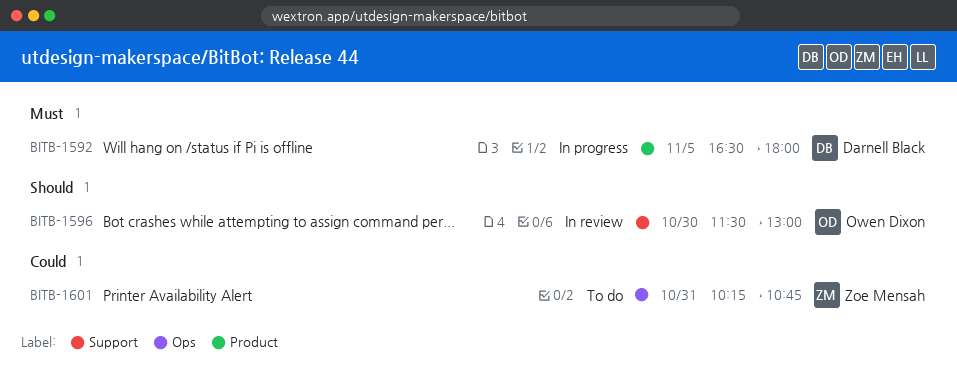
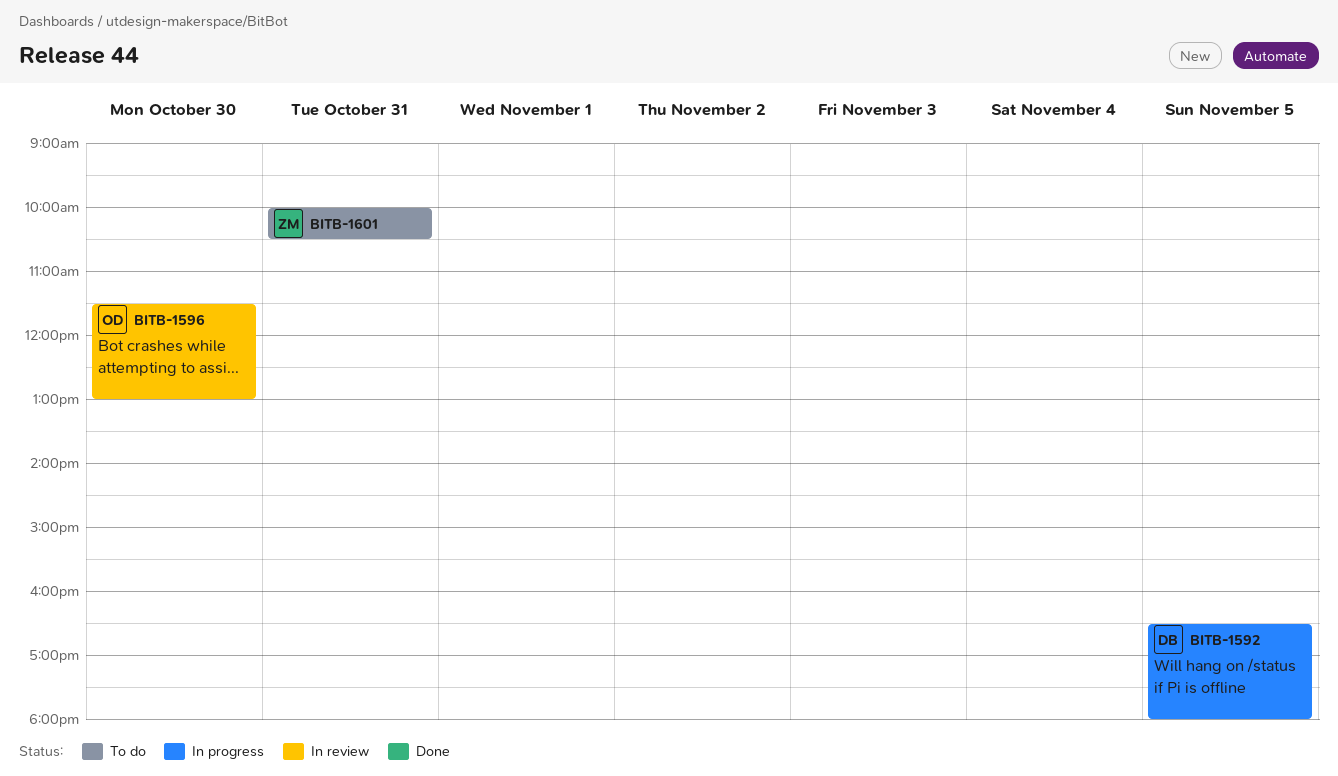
BITB-1601, begins: 10:15 -> 10:00
BITB-1601, ends: 10:45 -> 10:30

